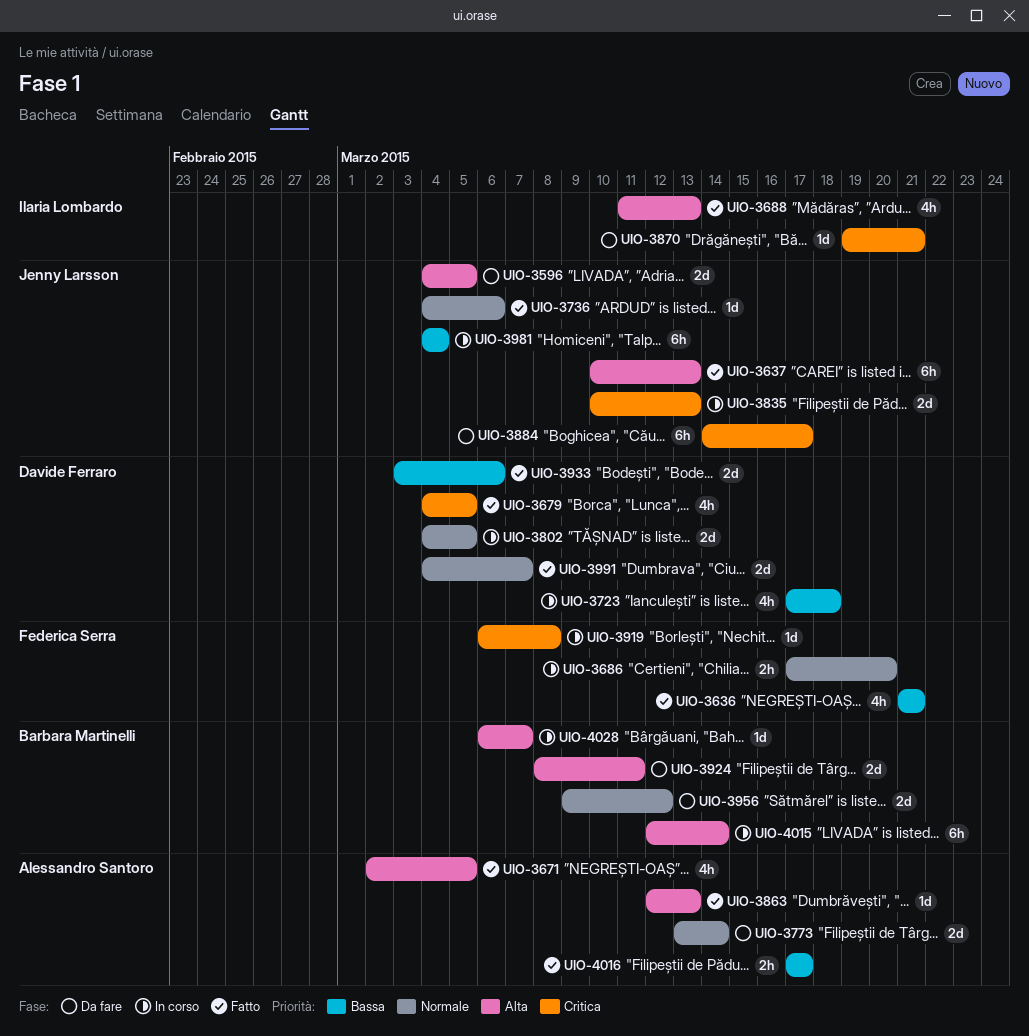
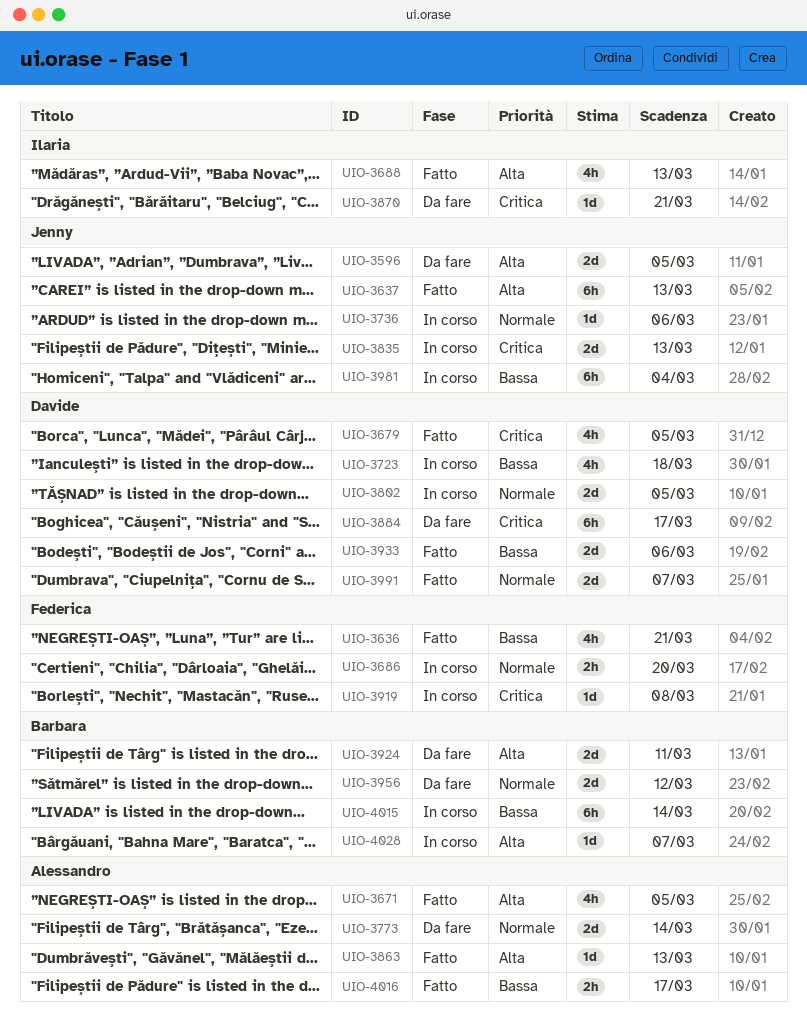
UIO-3736, status: Fatto -> In corso
UIO-3884, owner: Jenny Larsson -> Davide Ferraro
UIO-4015, priority: Alta -> Bassa

